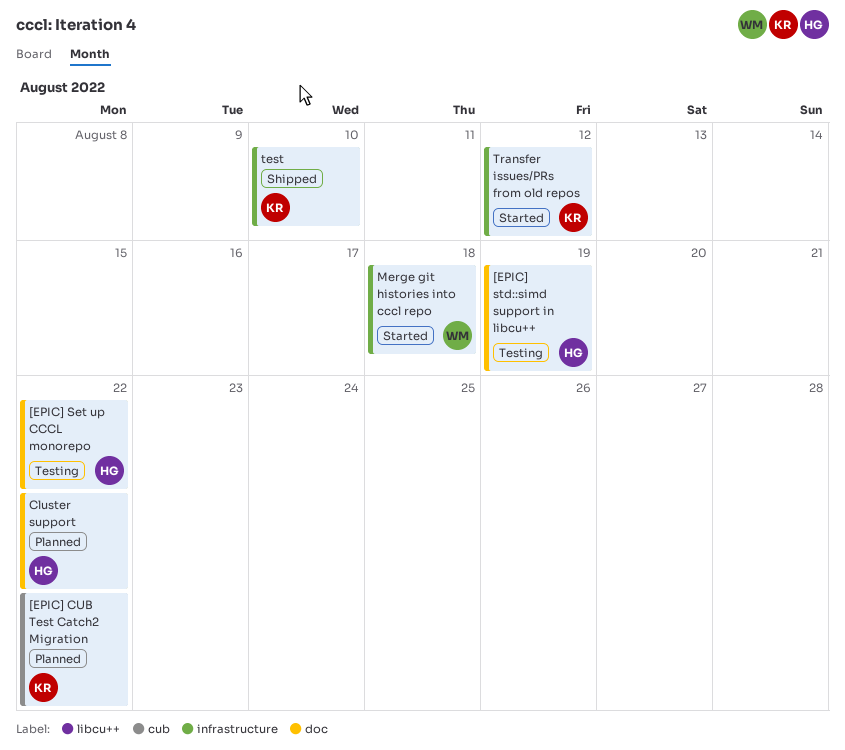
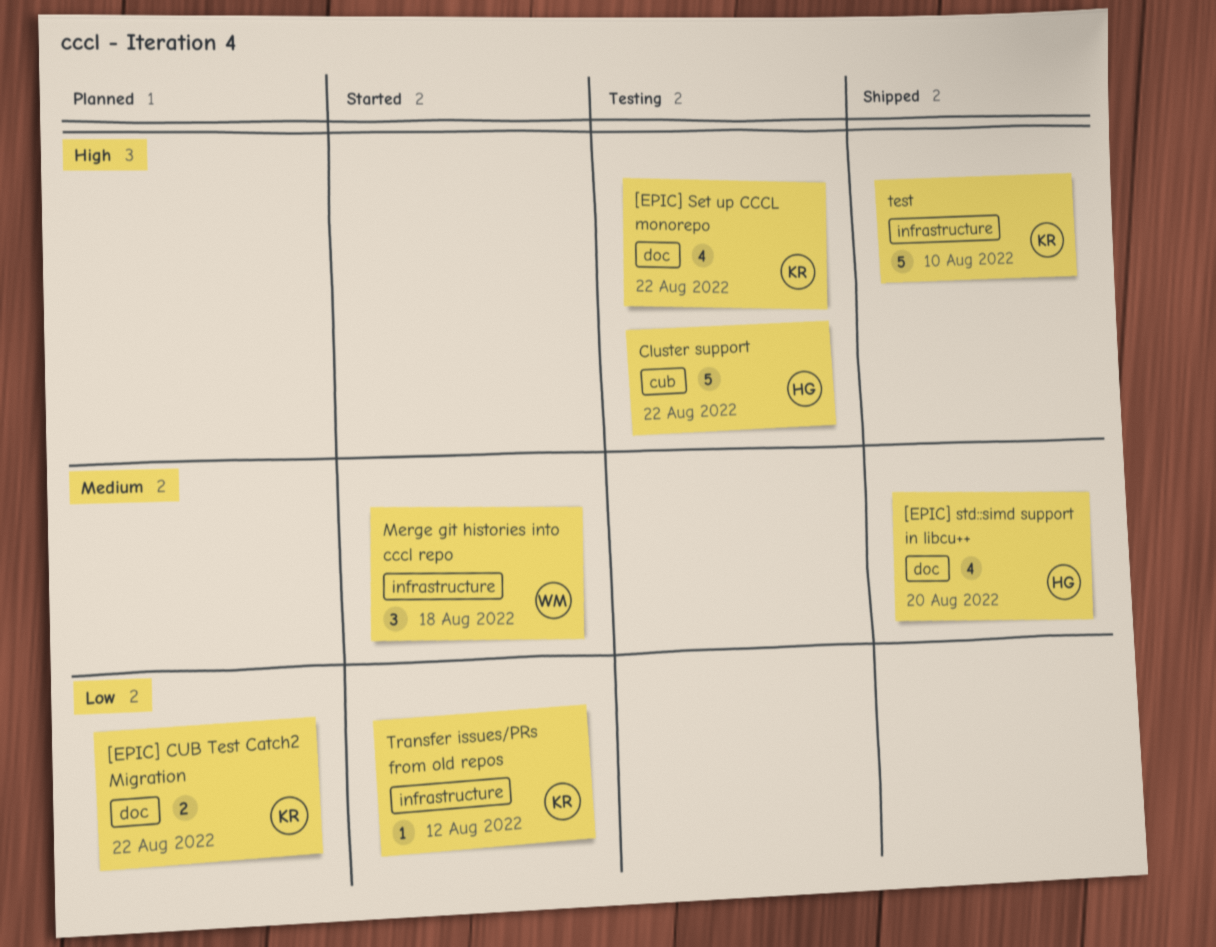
[EPIC] CUB Test Catch2 Migration, label: cub -> doc
[EPIC] Set up CCCL monorepo, owner: HG -> KR
[EPIC] std::simd support in libcu++, status: Testing -> Shipped
[EPIC] std::simd support in libcu++, due: Aug 19 -> Aug 20
Cluster support, status: Planned -> Testing
Cluster support, label: doc -> cub

